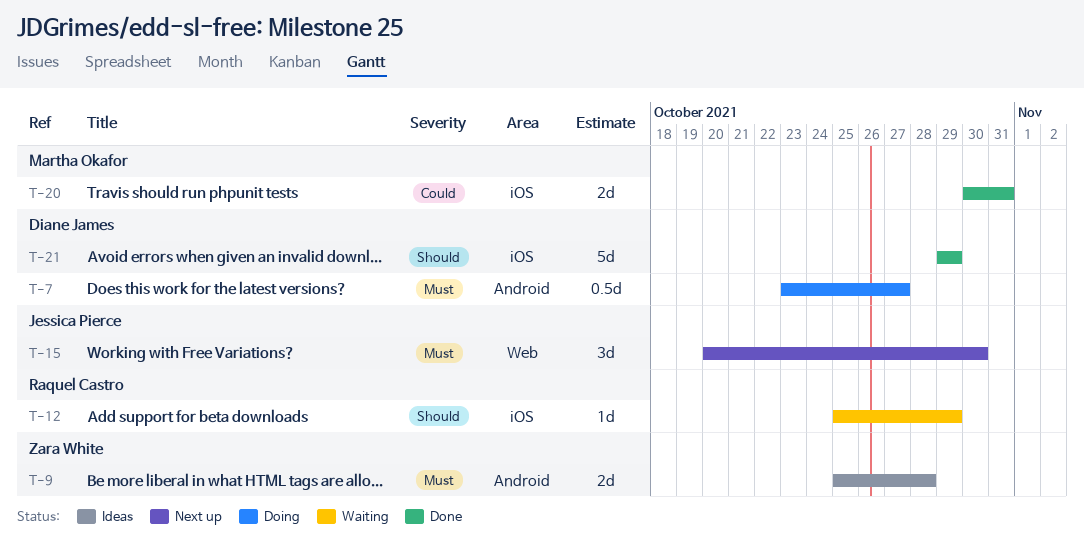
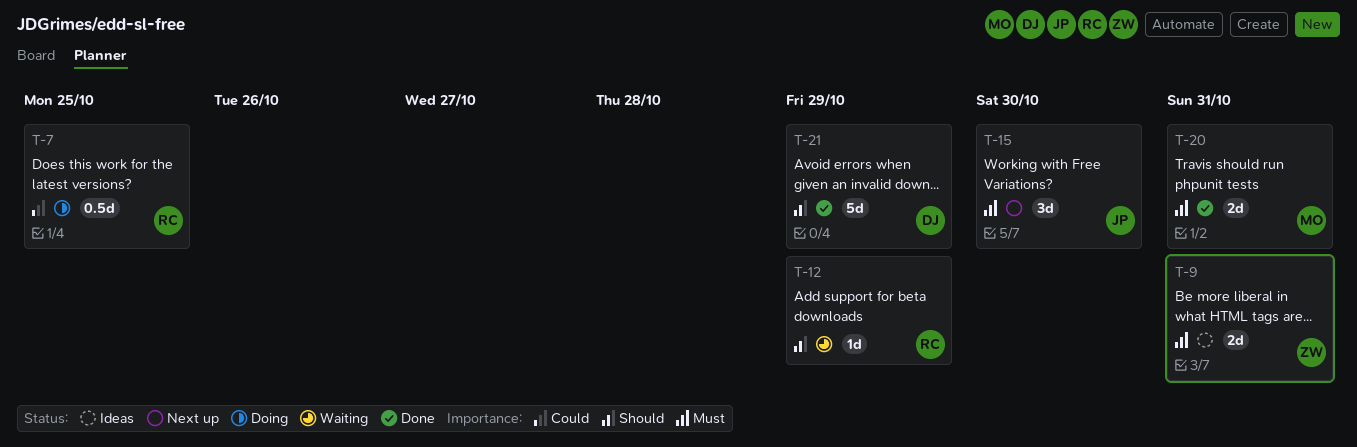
T-7, owner: Diane James -> Raquel Castro
T-7, priority: Must -> Could
T-7, due: Oct 27 -> Oct 25
T-9, due: Oct 28 -> Oct 31
T-20, priority: Could -> Must

